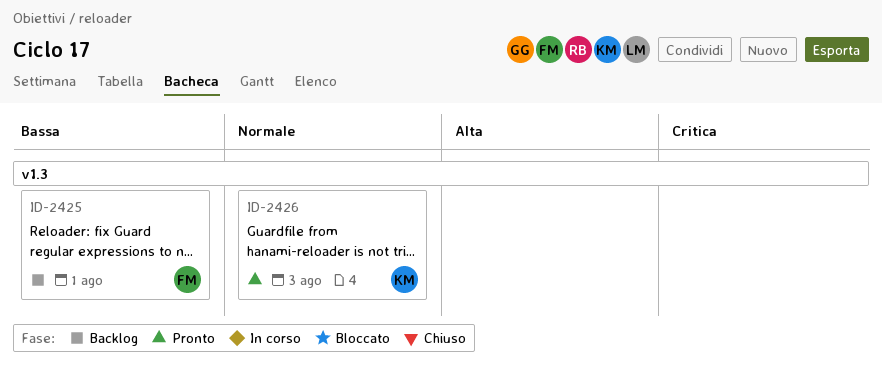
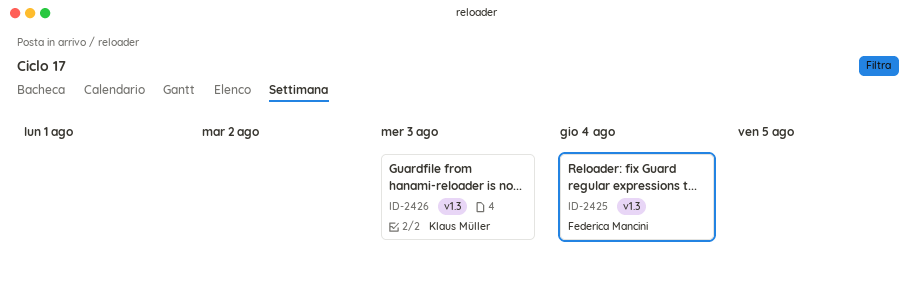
ID-2425, due: Aug 1 -> Aug 4

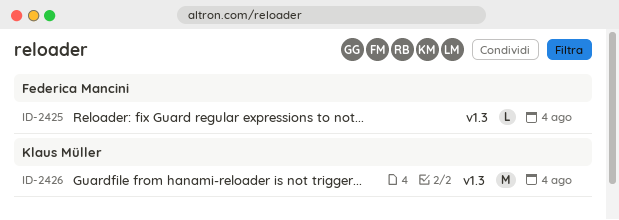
ID-2426, due: Aug 3 -> Aug 4

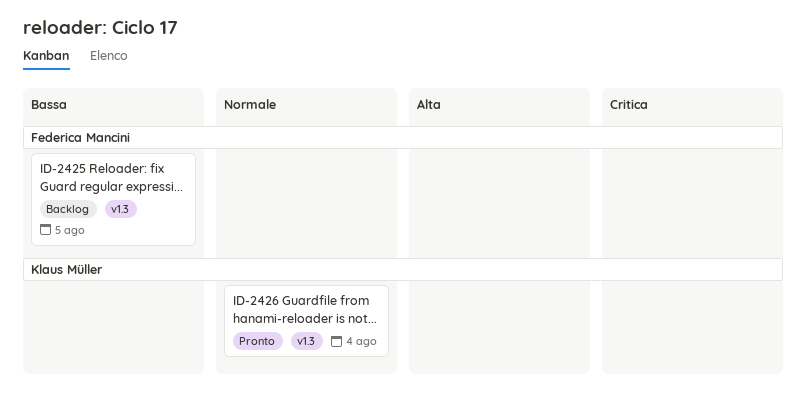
ID-2425, due: Aug 4 -> Aug 5

